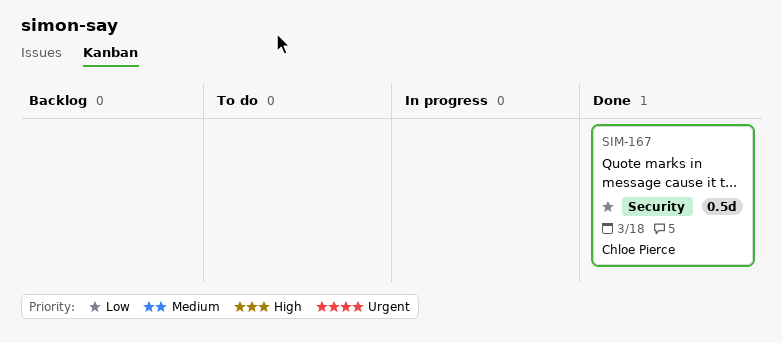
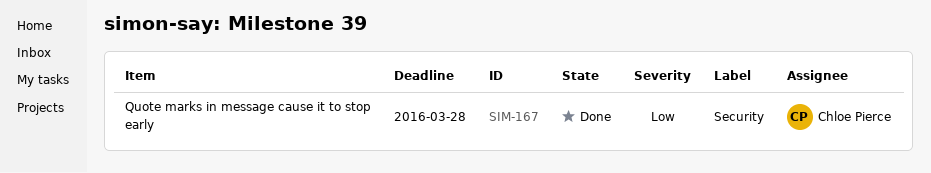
SIM-167, due: Mar 18 -> Mar 28

